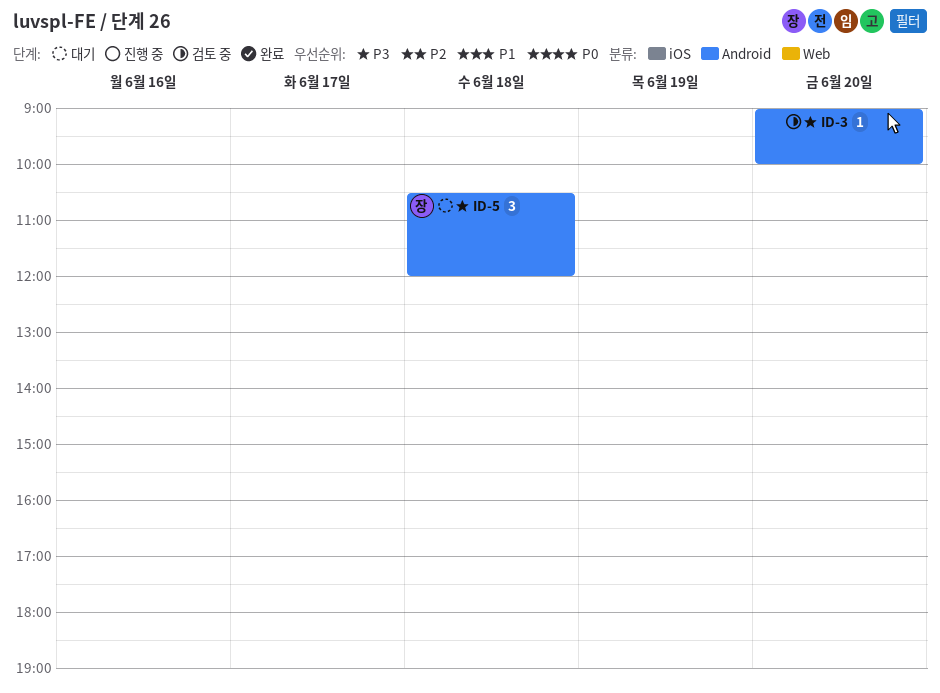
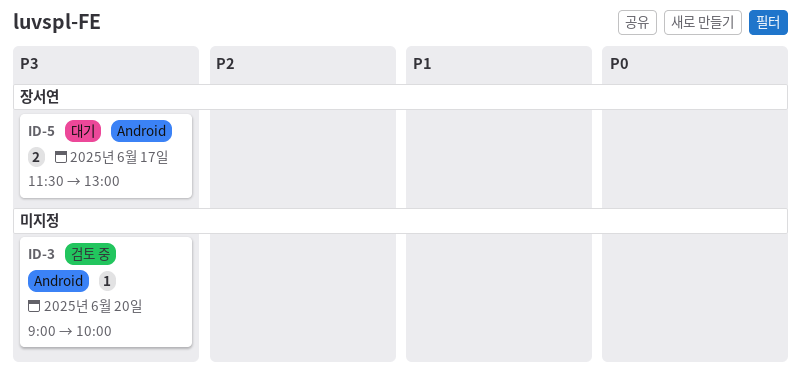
ID-5, estimate: 3 -> 2
ID-5, day: Jun 18 -> Jun 17
ID-5, begins: 10:30 -> 11:30
ID-5, ends: 12:00 -> 13:00

